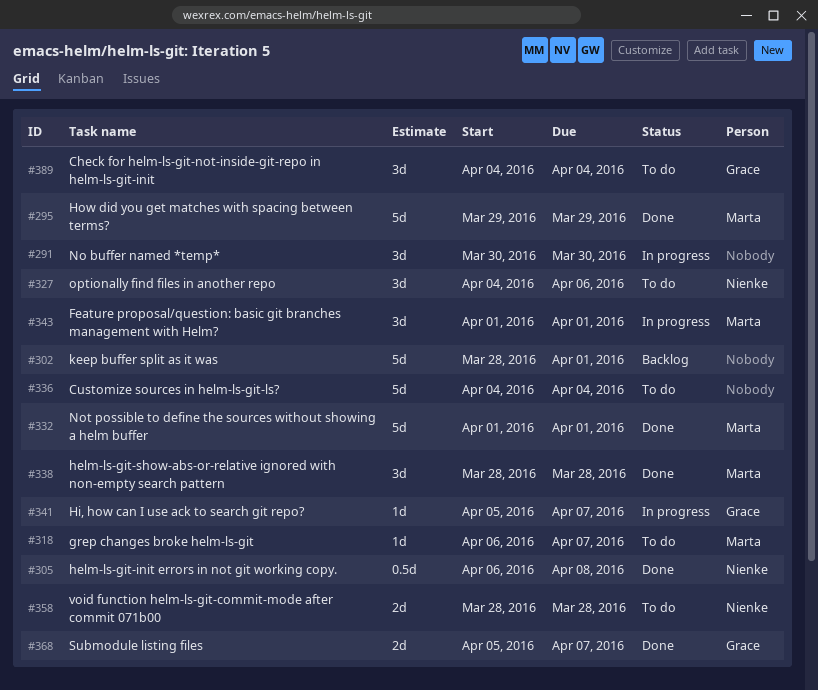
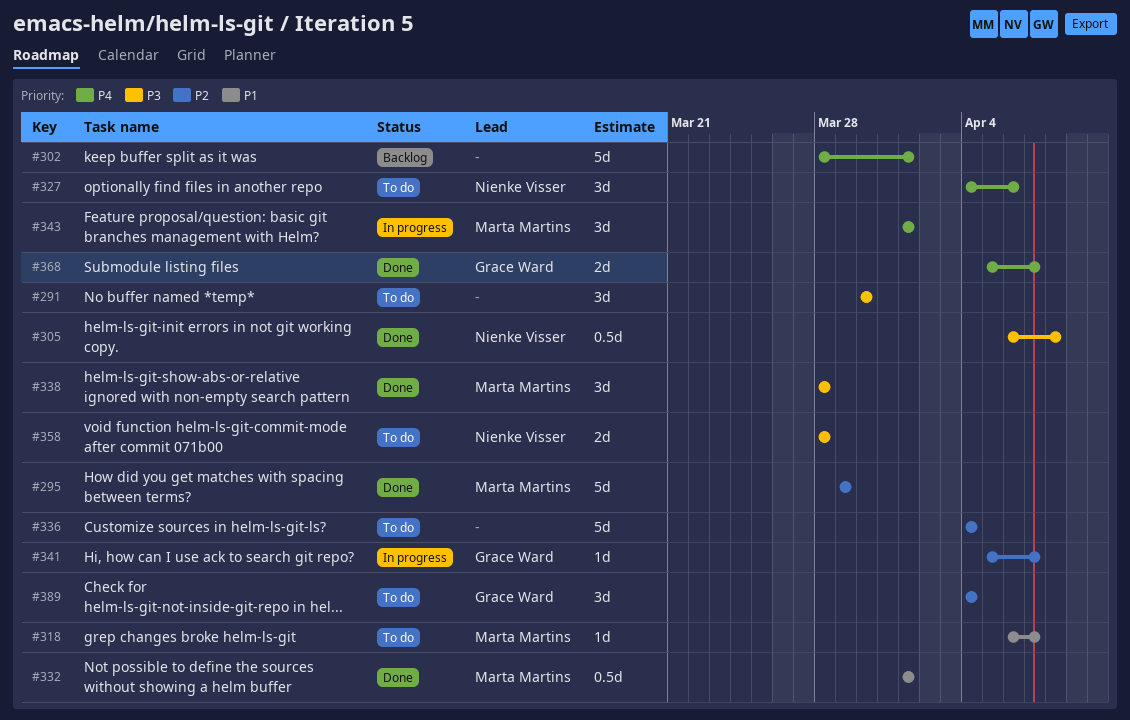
#291, status: In progress -> To do
#332, estimate: 5d -> 0.5d

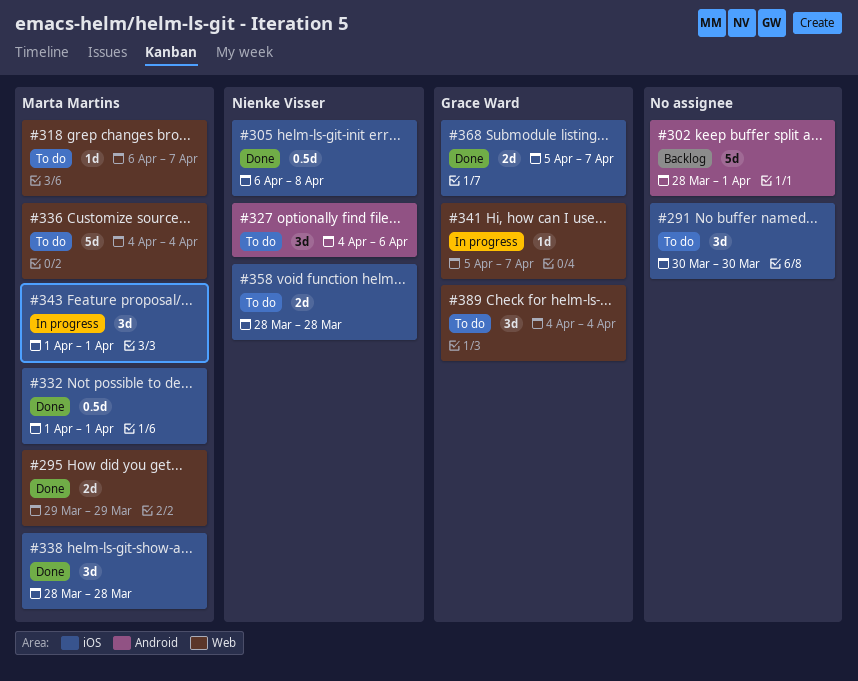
#295, estimate: 5d -> 2d
#336, owner: none -> Marta Martins

